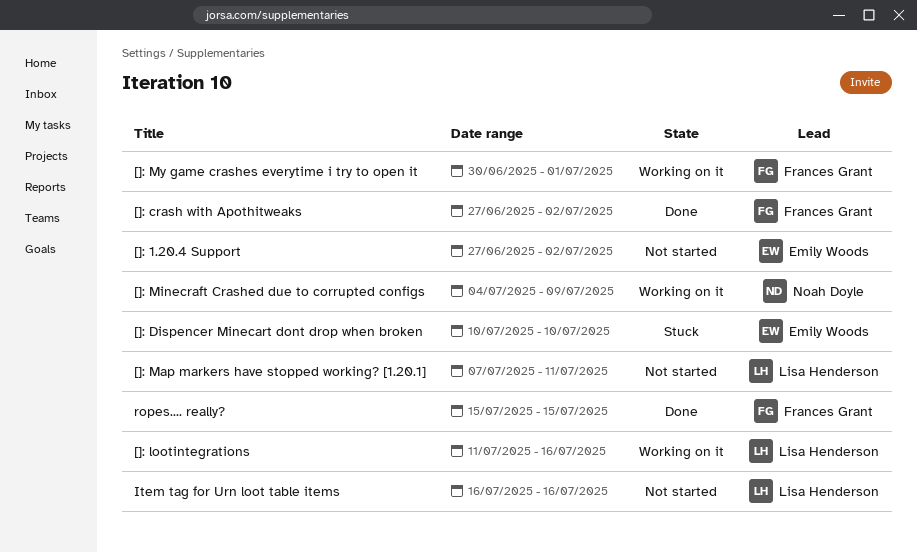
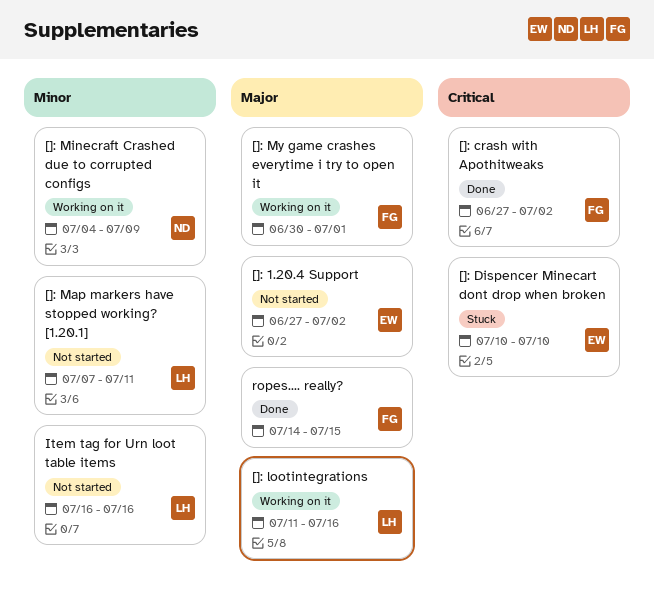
ropes.... really?, start: Jul 15 -> Jul 14

